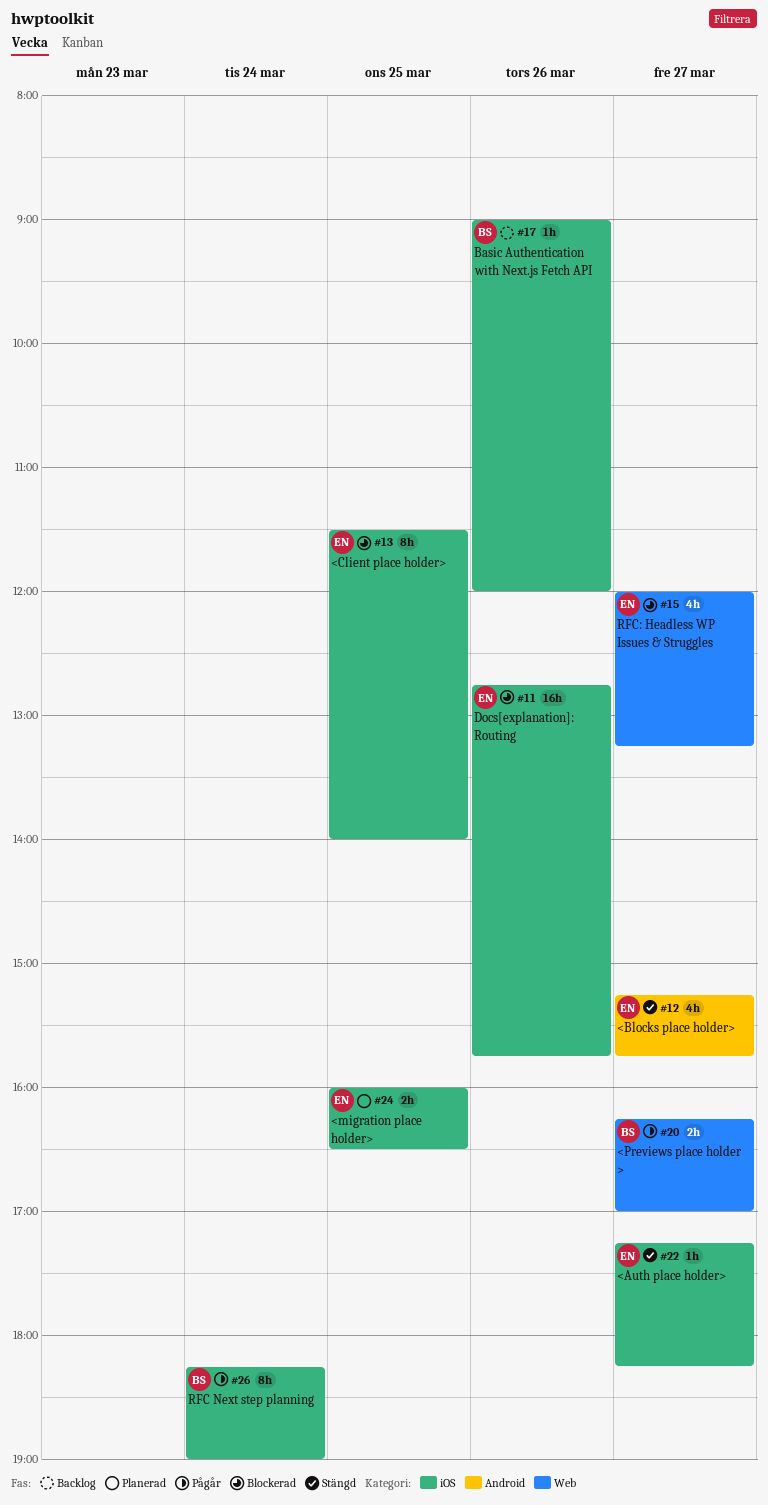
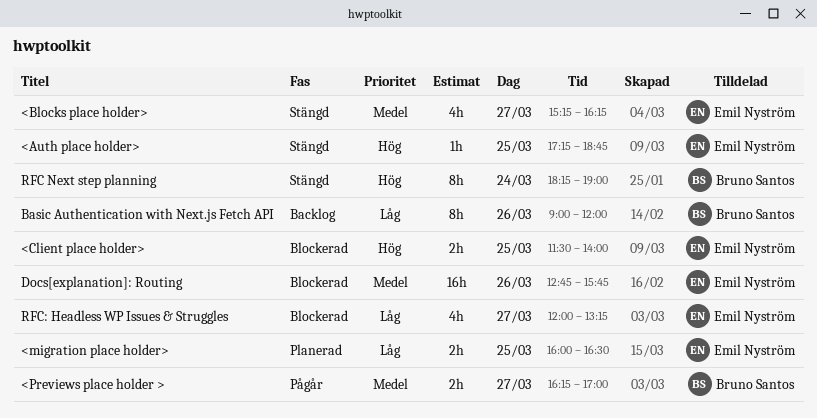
<Auth place holder>, day: Mar 27 -> Mar 25
<Auth place holder>, ends: 18:15 -> 18:45
<Blocks place holder>, ends: 15:45 -> 16:15
<Client place holder>, estimate: 8h -> 2h
Basic Authentication with Next.js Fetch API, estimate: 1h -> 8h
RFC Next step planning, status: Pågår -> Stängd

